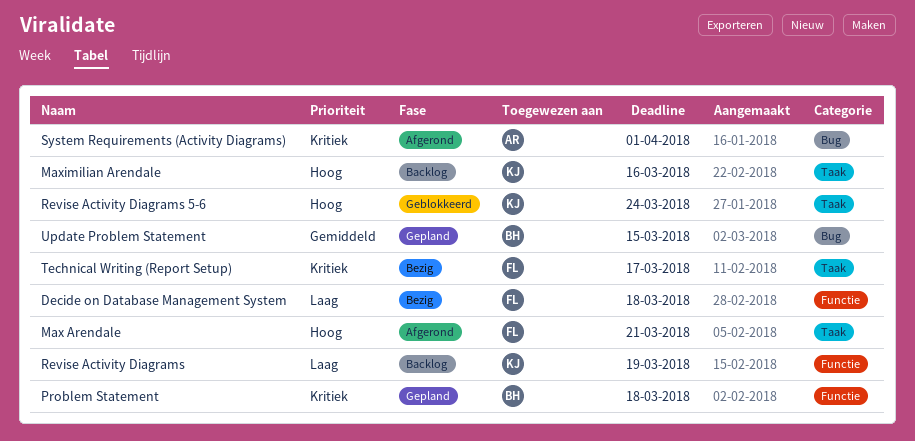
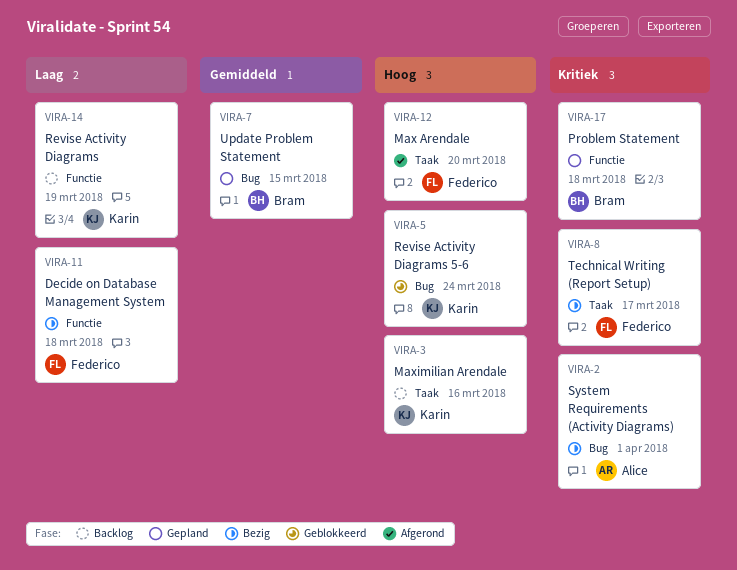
Max Arendale, due: Mar 21 -> Mar 20
Revise Activity Diagrams 5-6, label: Taak -> Bug
System Requirements (Activity Diagrams), status: Afgerond -> Bezig

